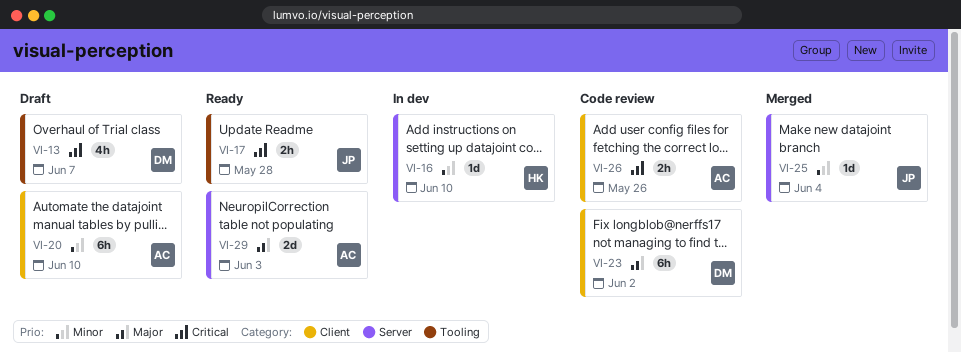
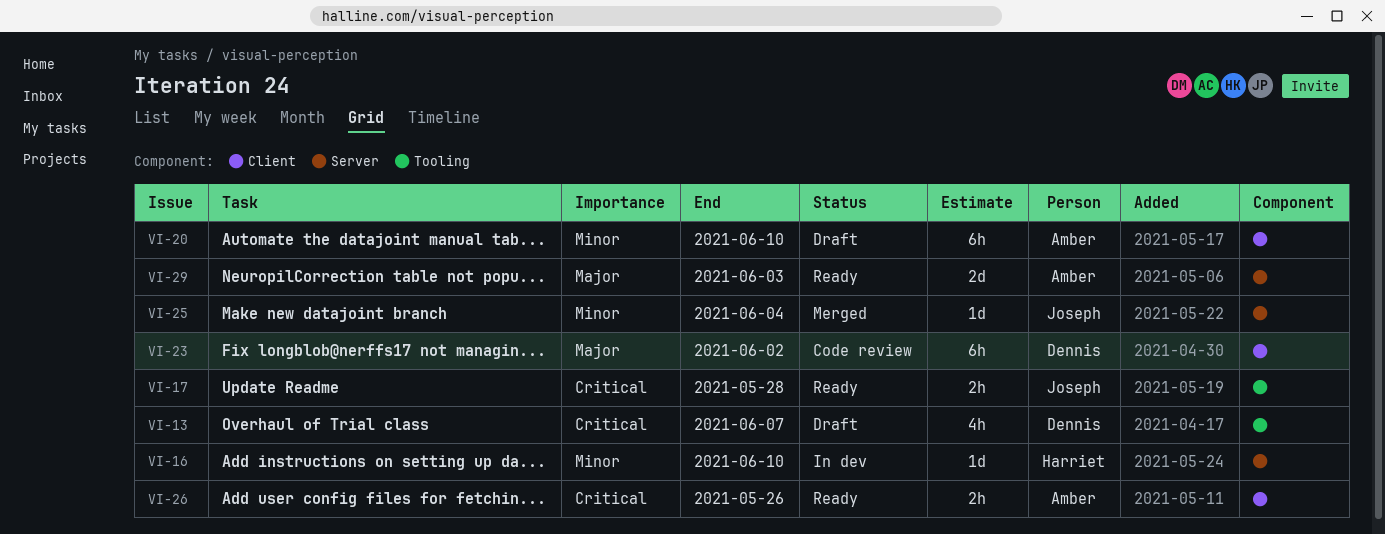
VI-26, status: Code review -> Ready

